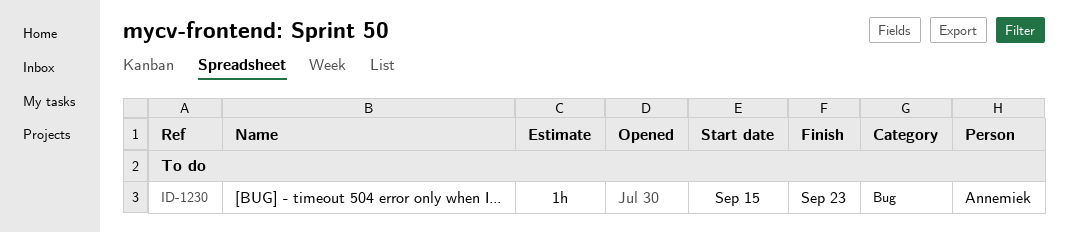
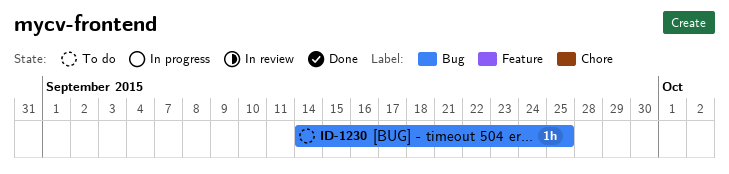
ID-1230, start: Sep 15 -> Sep 14
ID-1230, due: Sep 23 -> Sep 25

